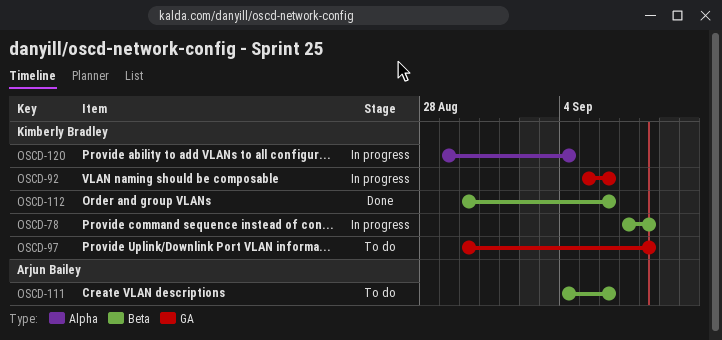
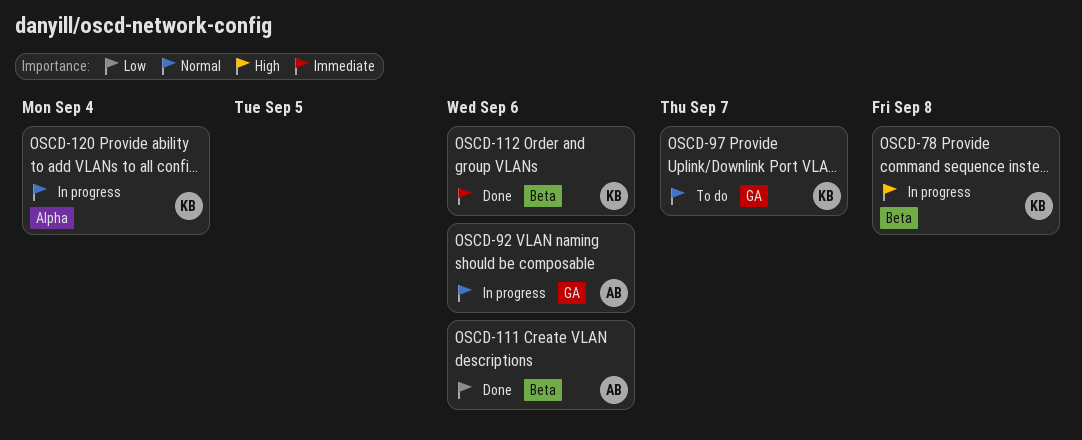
OSCD-92, owner: Kimberly Bradley -> Arjun Bailey
OSCD-97, due: Sep 8 -> Sep 7
OSCD-111, status: To do -> Done

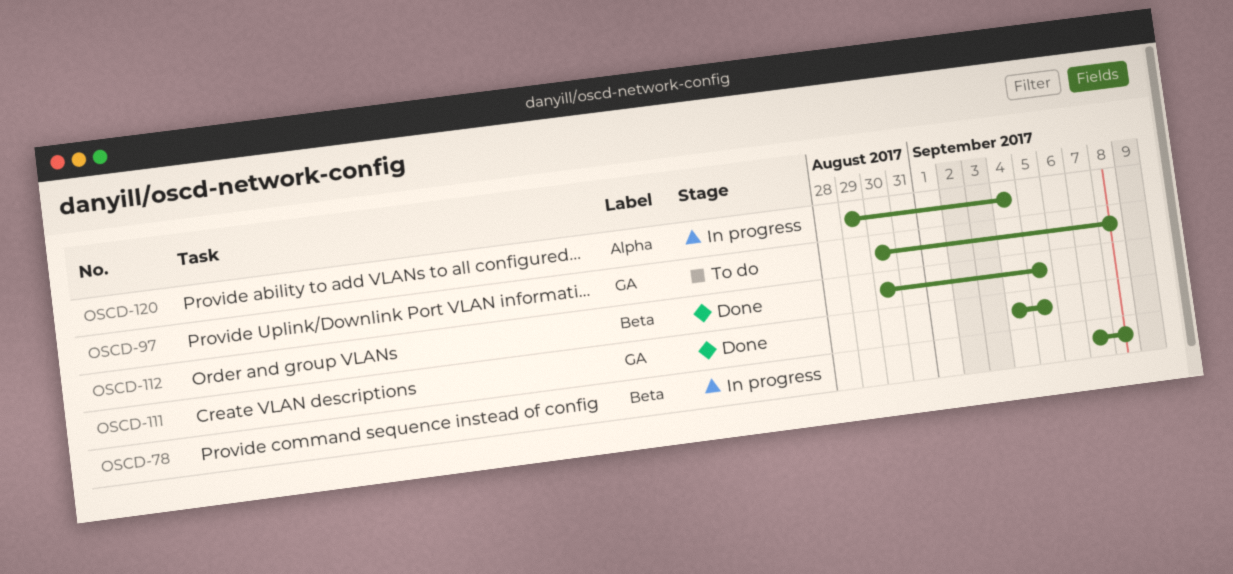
OSCD-92: present -> none
OSCD-97, due: Sep 7 -> Sep 8
OSCD-111, label: Beta -> GA
OSCD-111, due: Sep 6 -> Sep 5
OSCD-112, due: Sep 6 -> Sep 5

